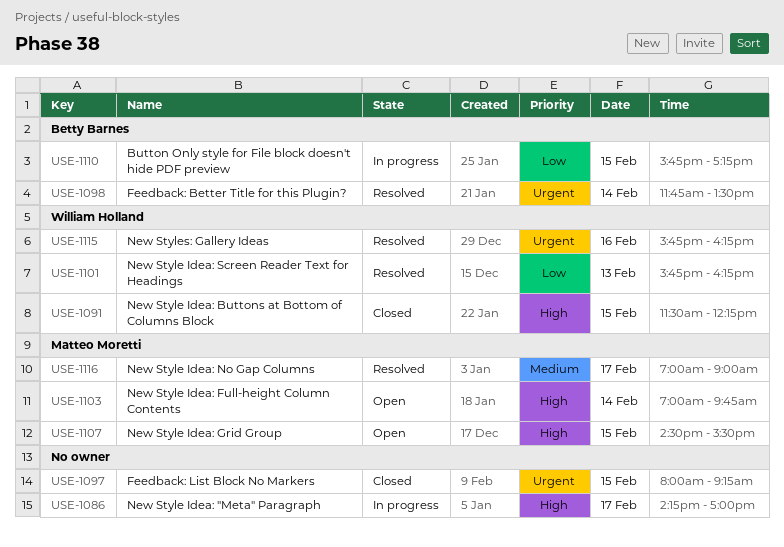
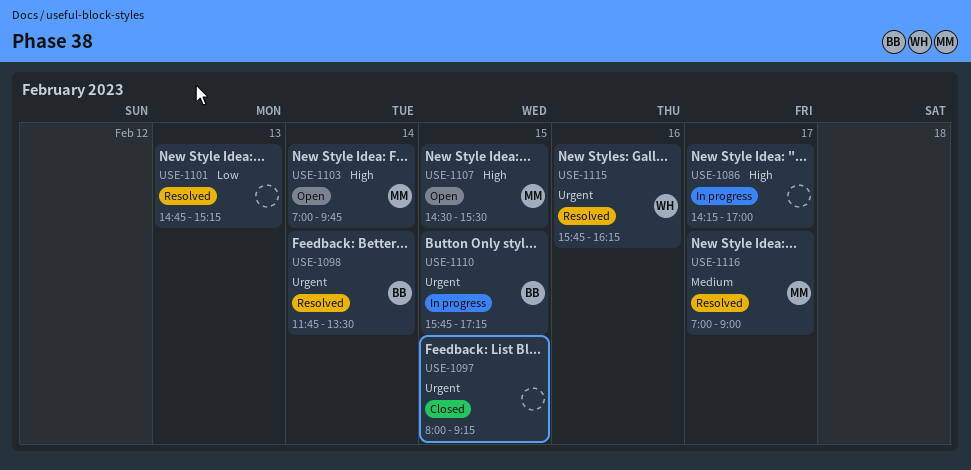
USE-1091: present -> none
USE-1101, owner: William Holland -> none
USE-1101, begins: 15:45 -> 14:45
USE-1101, ends: 16:15 -> 15:15
USE-1110, priority: Low -> Urgent

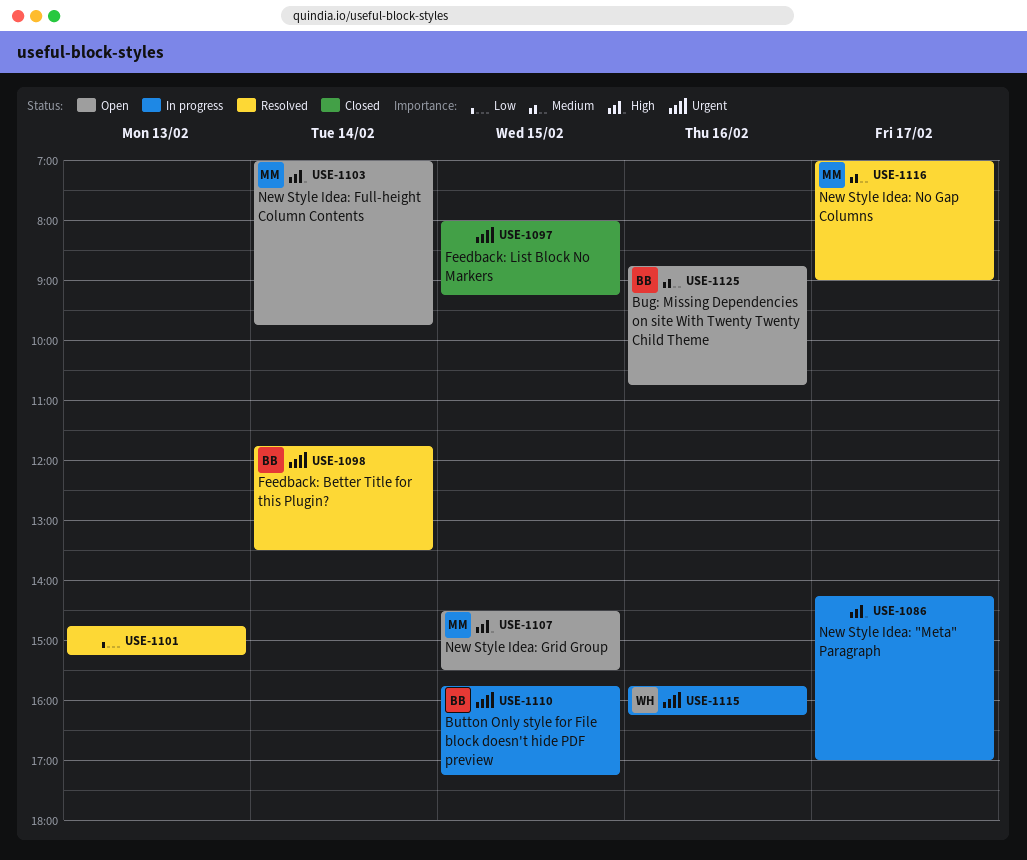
USE-1115, status: Resolved -> In progress
USE-1125: none -> present

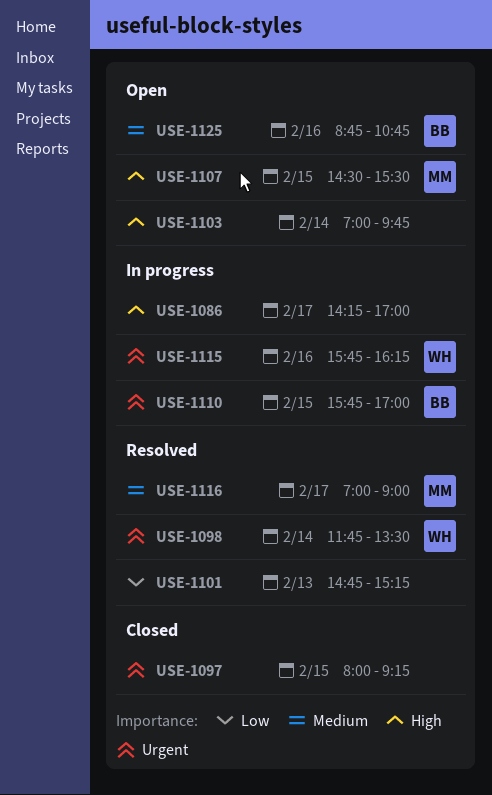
USE-1098, owner: BB -> WH
USE-1103, owner: MM -> none
USE-1110, ends: 17:15 -> 17:00

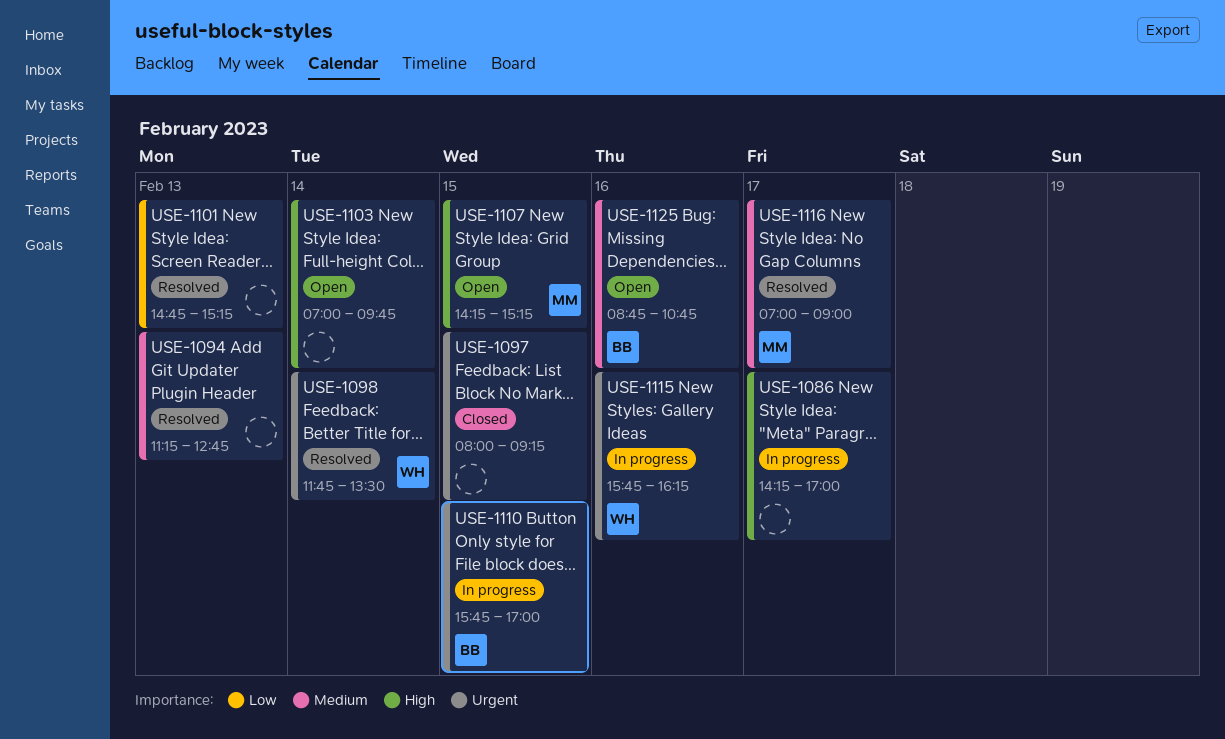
USE-1094: none -> present
USE-1107, begins: 14:30 -> 14:15
USE-1107, ends: 15:30 -> 15:15

